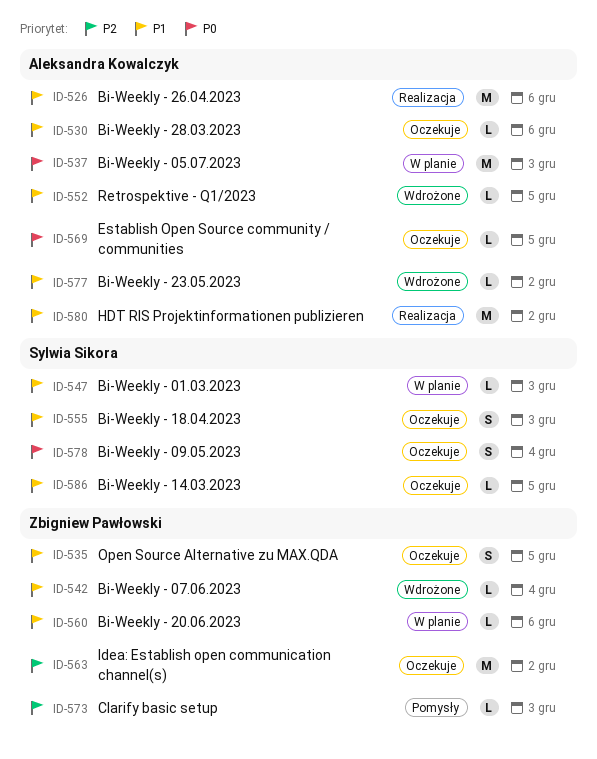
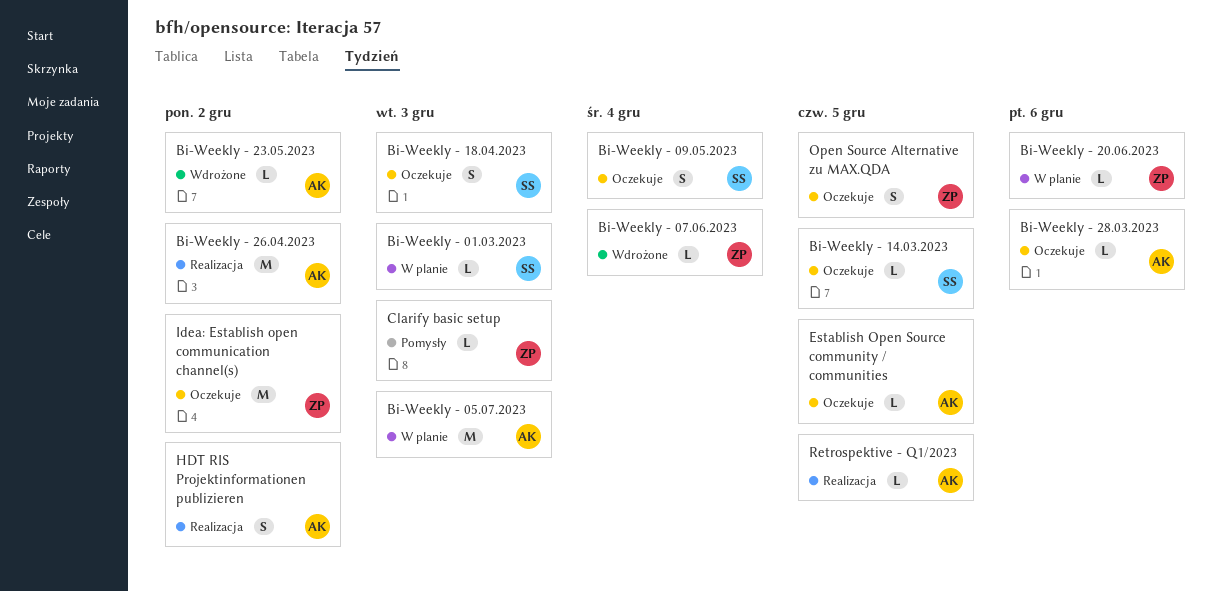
Bi-Weekly - 26.04.2023, due: Dec 6 -> Dec 2
HDT RIS Projektinformationen publizieren, estimate: M -> S
Retrospektive - Q1/2023, status: Wdrożone -> Realizacja

